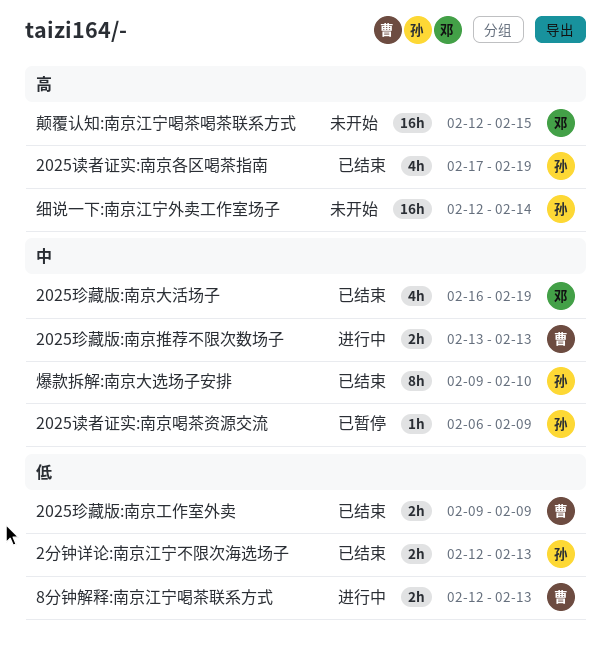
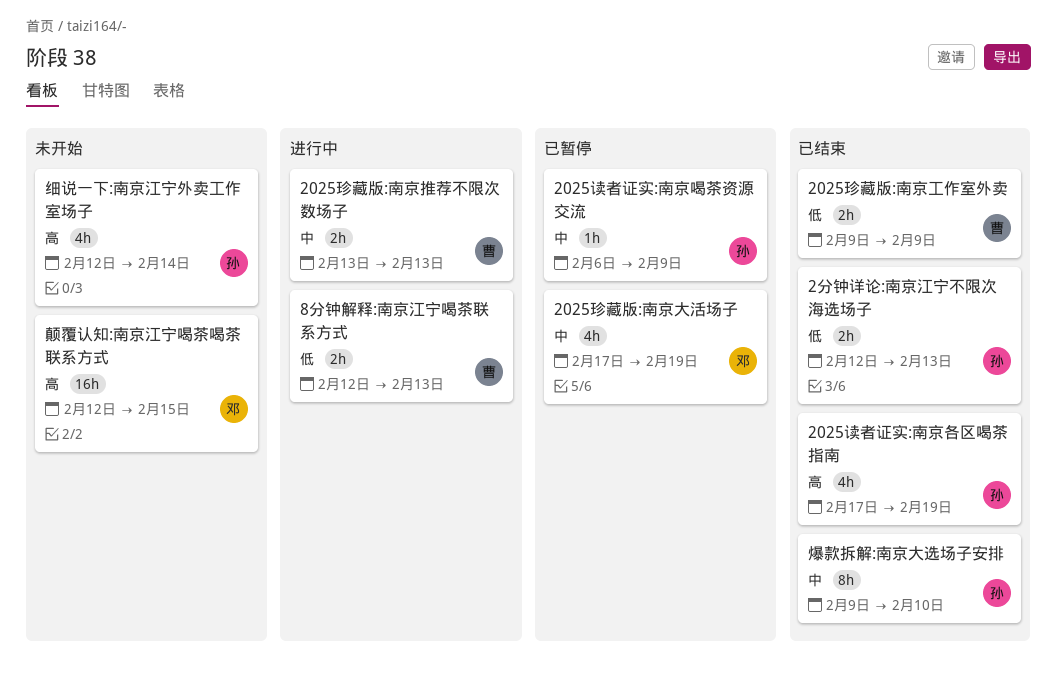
2025珍藏版:南京大活场子, status: 已结束 -> 已暂停
2025珍藏版:南京大活场子, start: Feb 16 -> Feb 17
细说一下:南京江宁外卖工作室场子, estimate: 16h -> 4h

